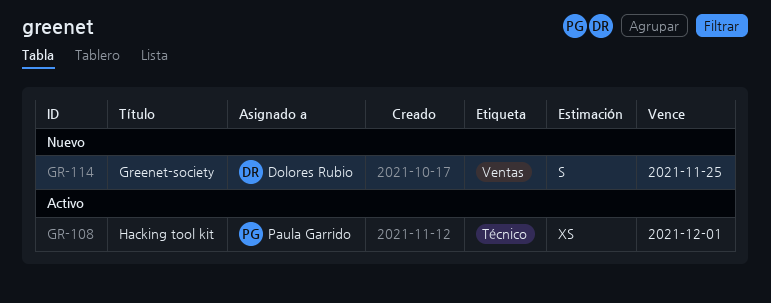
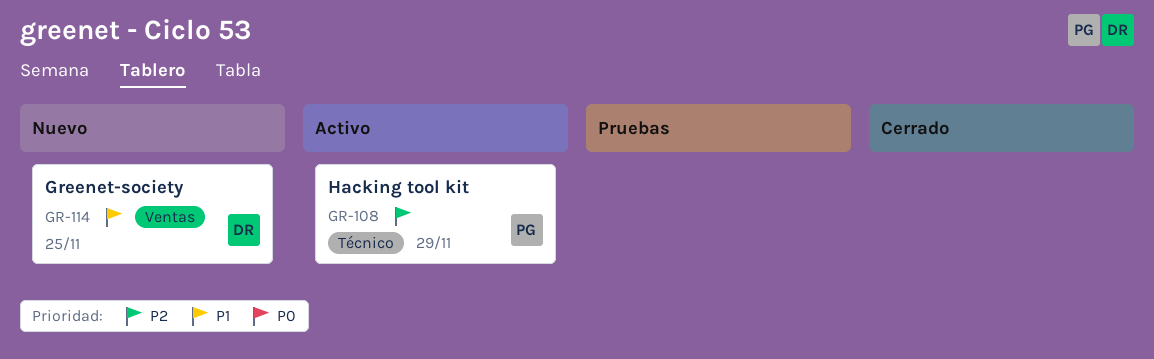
GR-108, due: Dec 1 -> Nov 29

